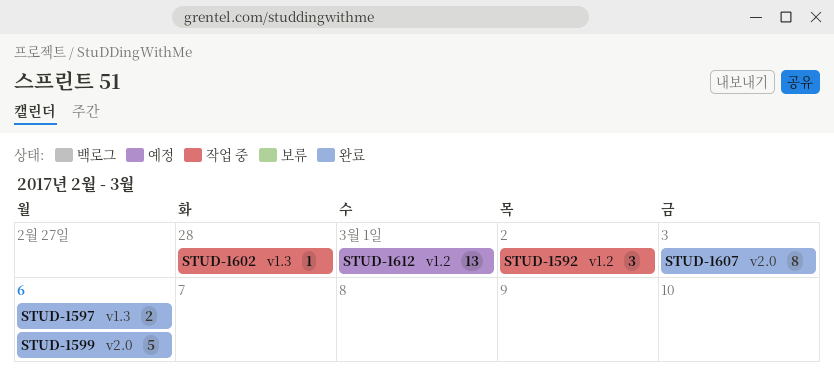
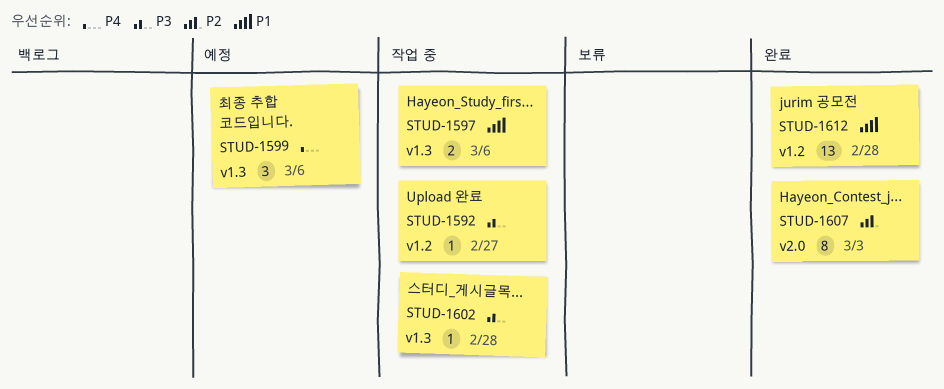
STUD-1592, estimate: 3 -> 1
STUD-1592, due: Mar 2 -> Feb 27
STUD-1597, status: 완료 -> 작업 중
STUD-1599, status: 완료 -> 예정
STUD-1599, label: v2.0 -> v1.3
STUD-1599, estimate: 5 -> 3
STUD-1612, status: 예정 -> 완료
STUD-1612, due: Mar 1 -> Feb 28

